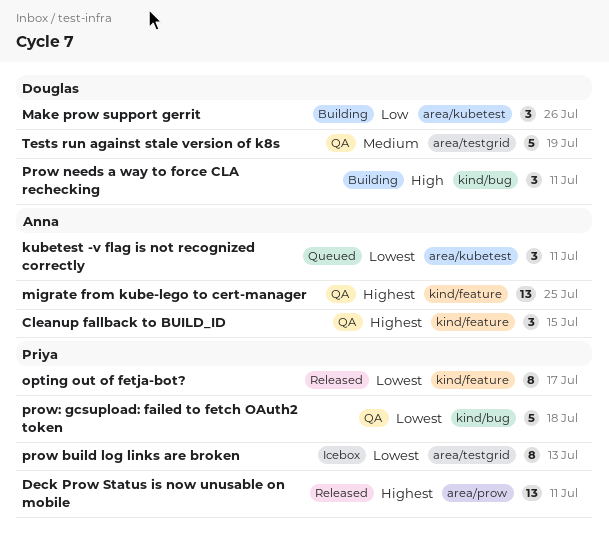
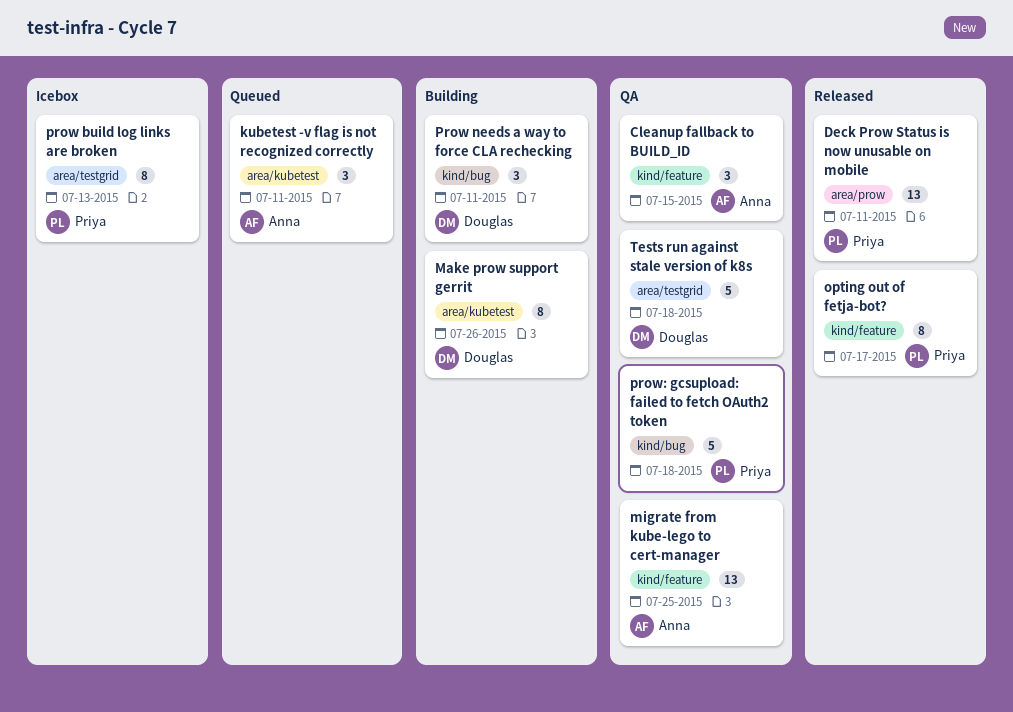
Make prow support gerrit, estimate: 3 -> 8
Tests run against stale version of k8s, due: Jul 19 -> Jul 18

